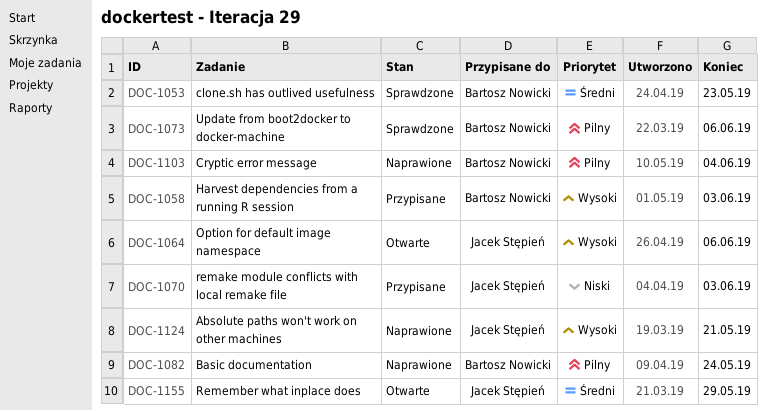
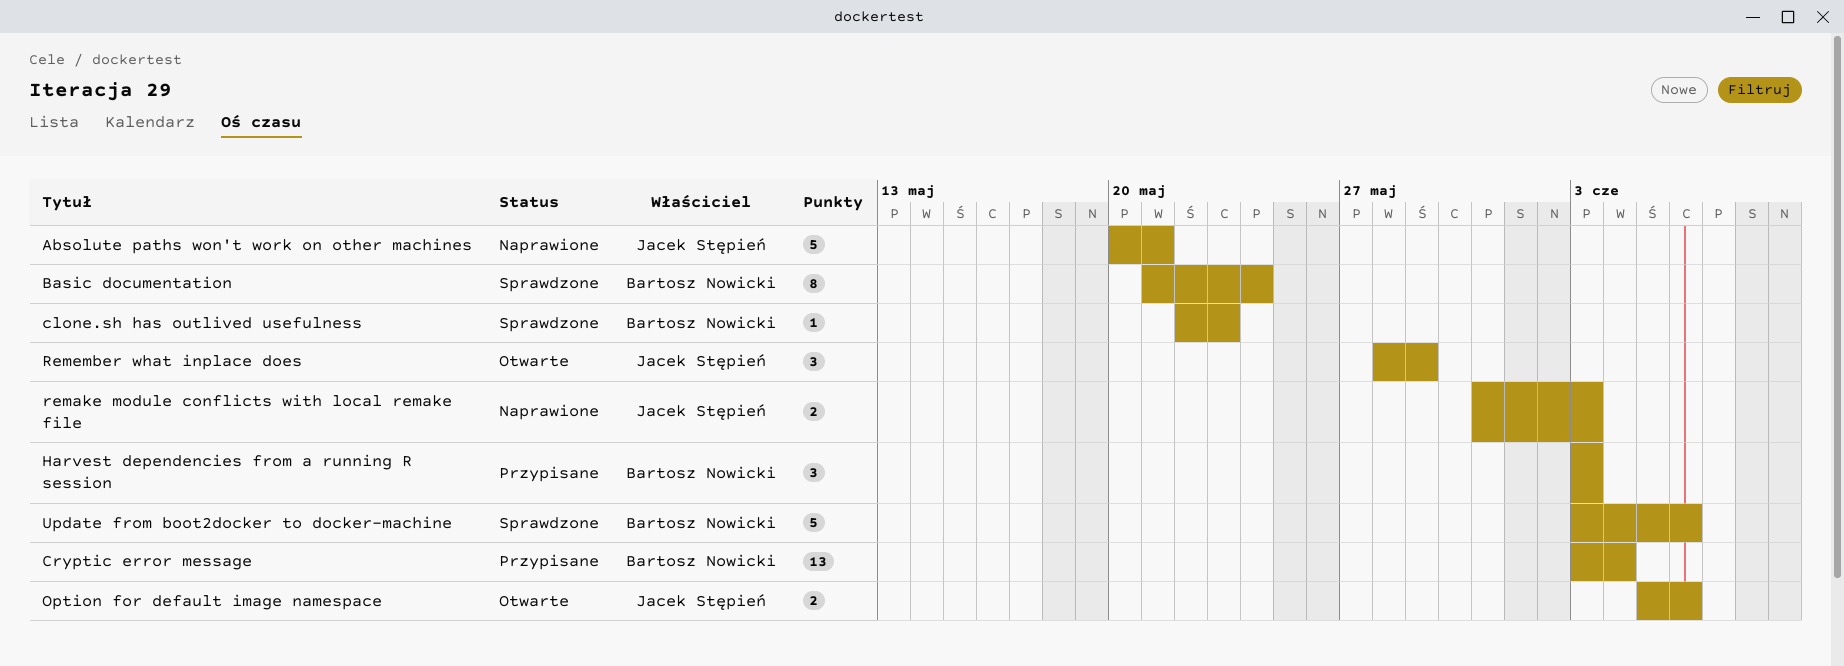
Basic documentation, status: Naprawione -> Sprawdzone
Cryptic error message, status: Naprawione -> Przypisane
remake module conflicts with local remake file, status: Przypisane -> Naprawione

